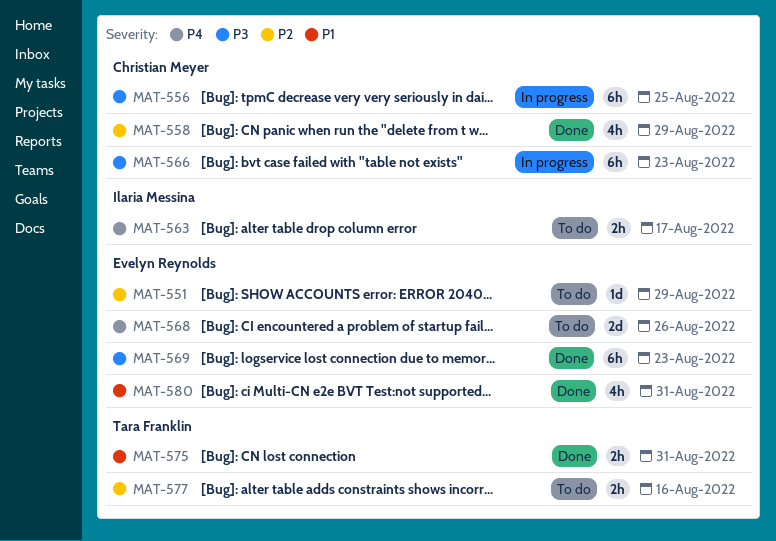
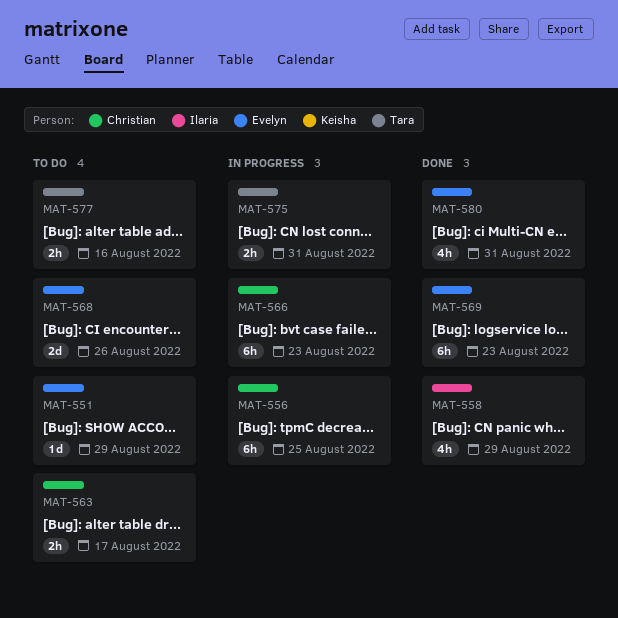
MAT-558, owner: Christian Meyer -> Ilaria Messina
MAT-563, owner: Ilaria Messina -> Christian Meyer
MAT-575, status: Done -> In progress

